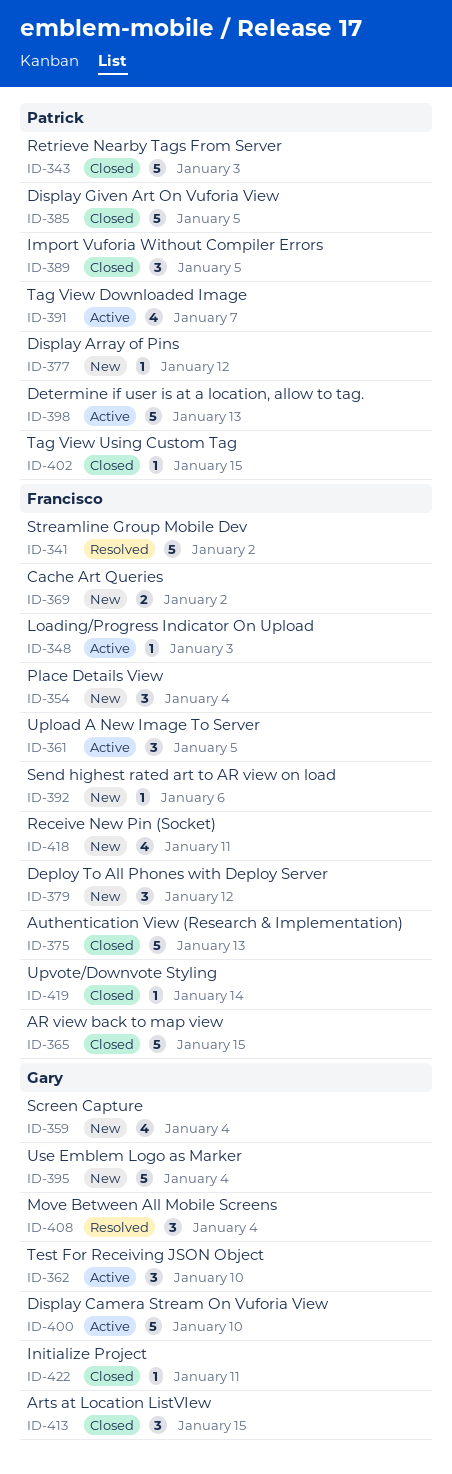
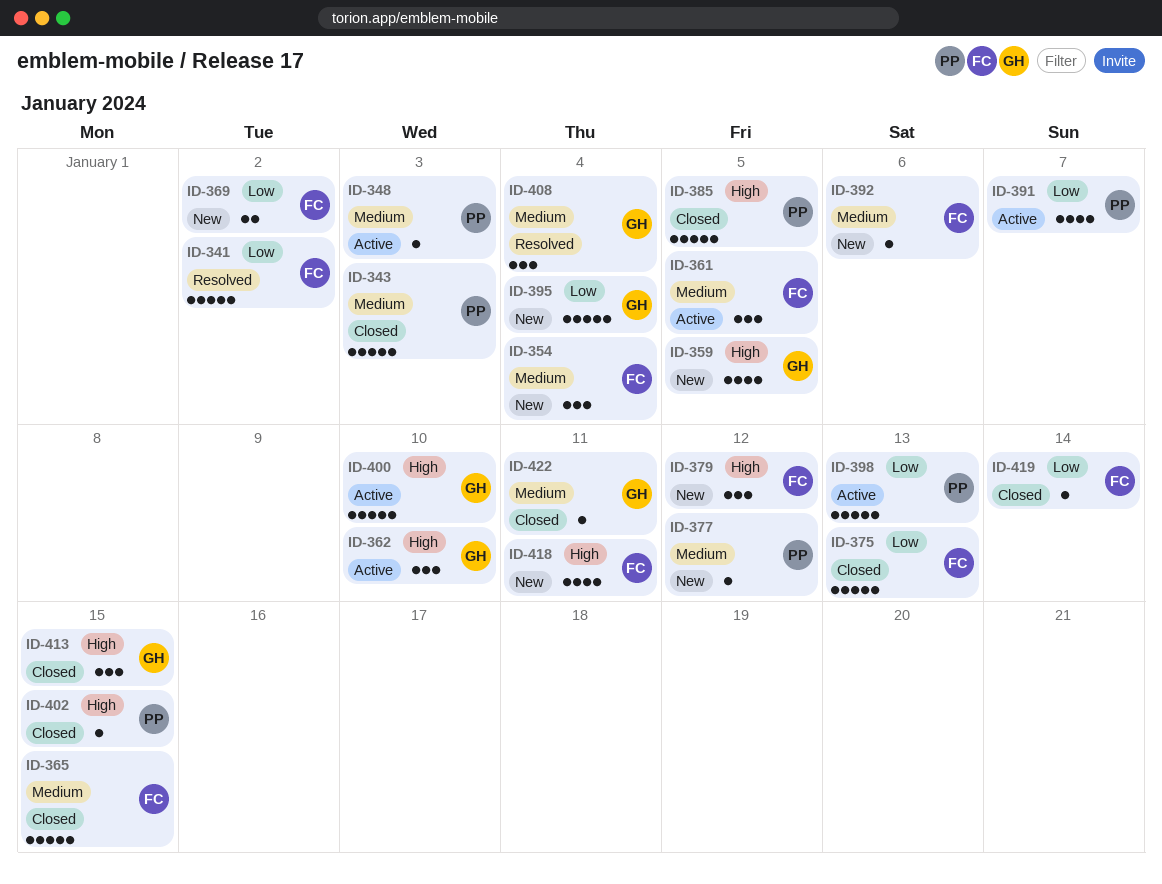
ID-348, owner: Francisco -> Patrick
ID-359, due: Jan 4 -> Jan 5
ID-389: present -> none

